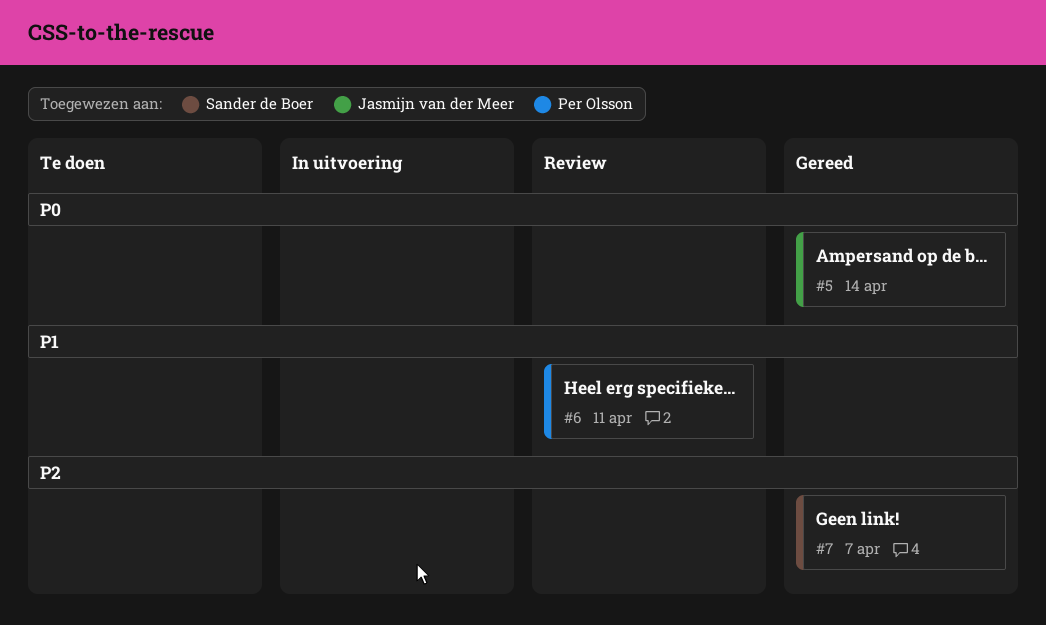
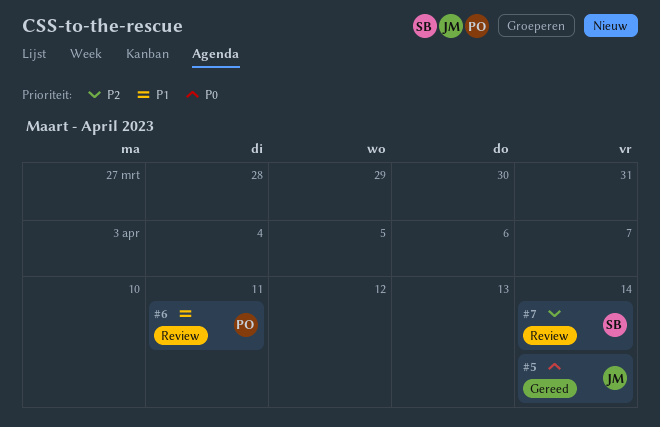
#7, status: Gereed -> Review
#7, due: Apr 7 -> Apr 14

